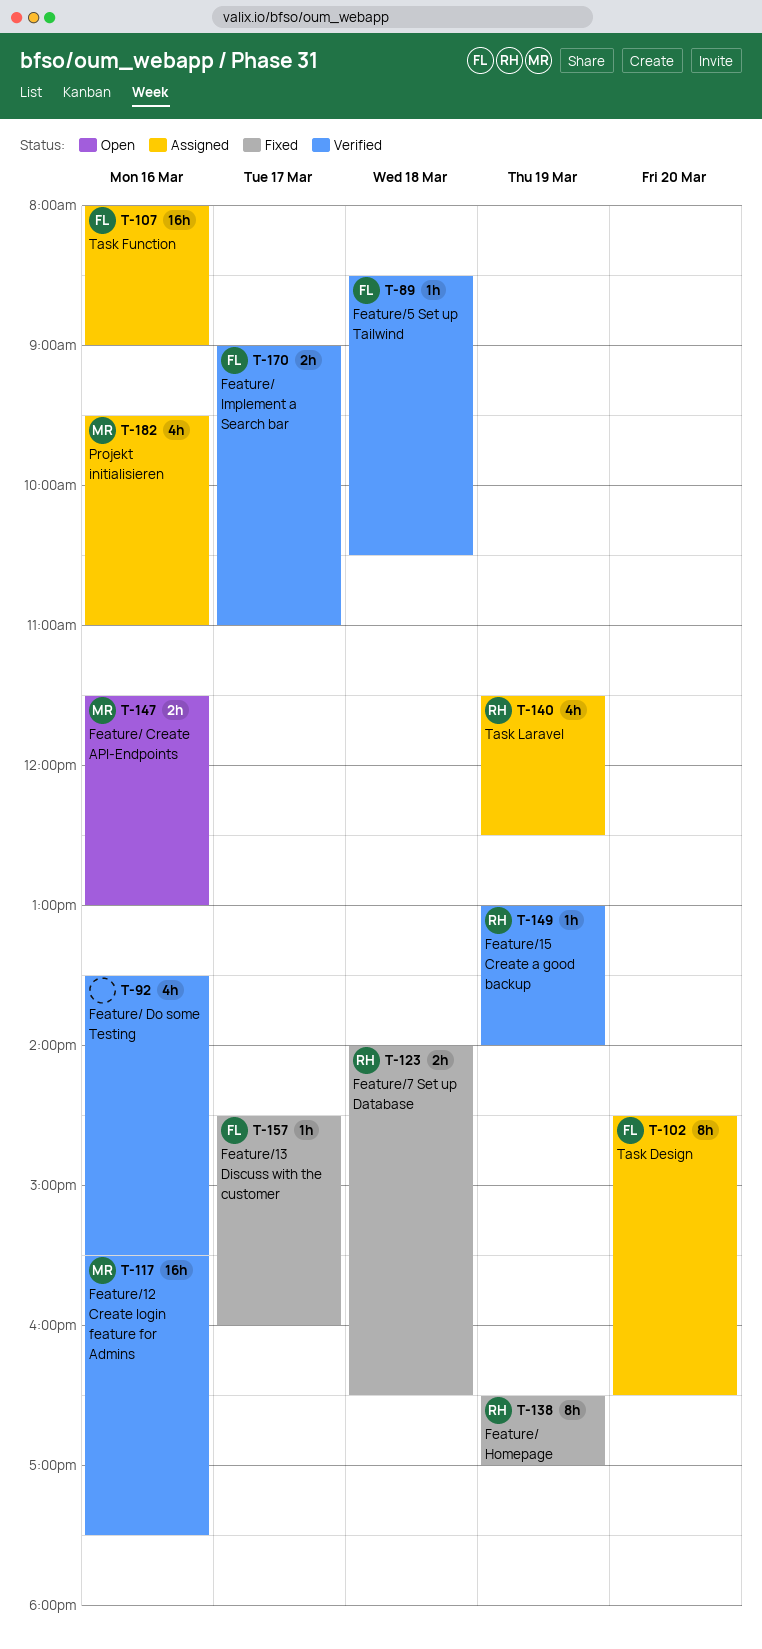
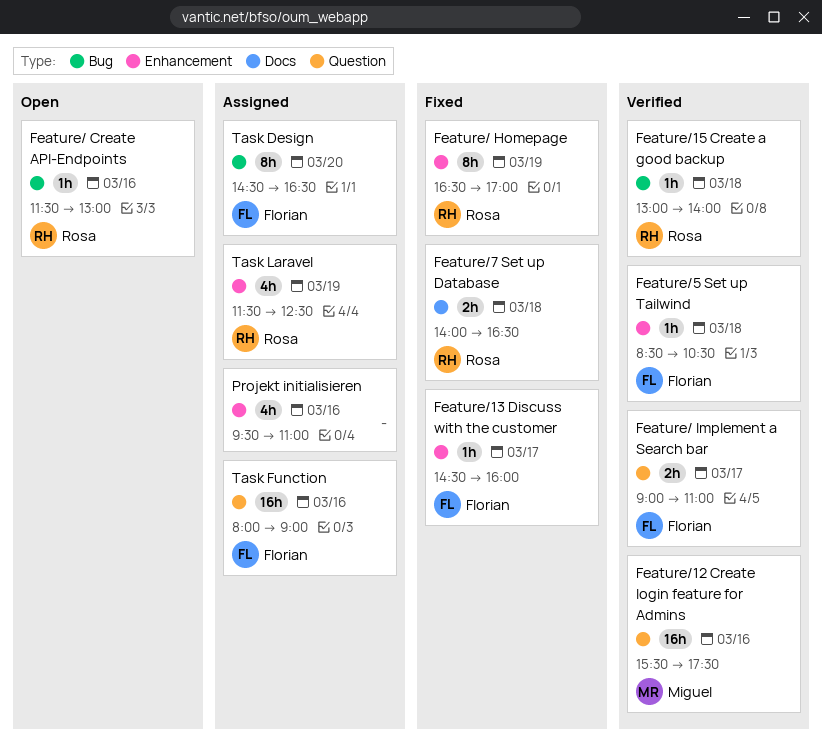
Feature/ Create API-Endpoints, owner: Miguel -> Rosa
Feature/ Create API-Endpoints, estimate: 2h -> 1h
Feature/ Do some Testing: present -> none
Feature/15 Create a good backup, day: Mar 19 -> Mar 18
Projekt initialisieren, owner: Miguel -> none

